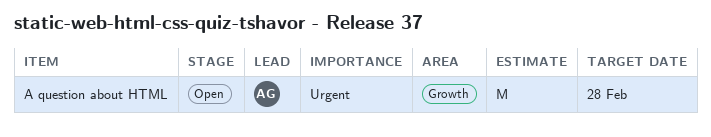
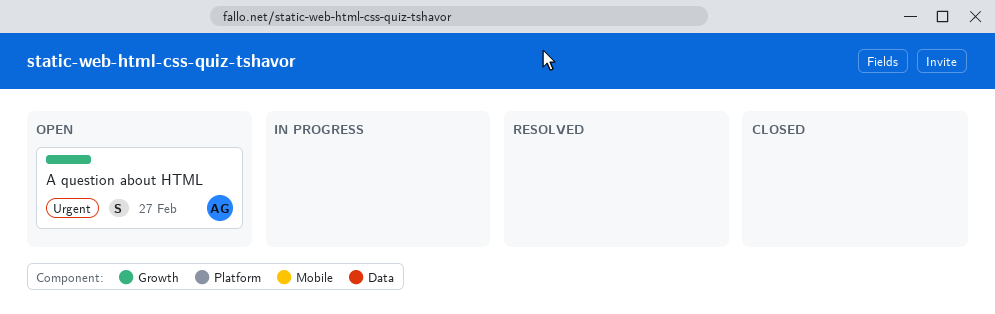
A question about HTML, estimate: M -> S
A question about HTML, due: Feb 28 -> Feb 27

